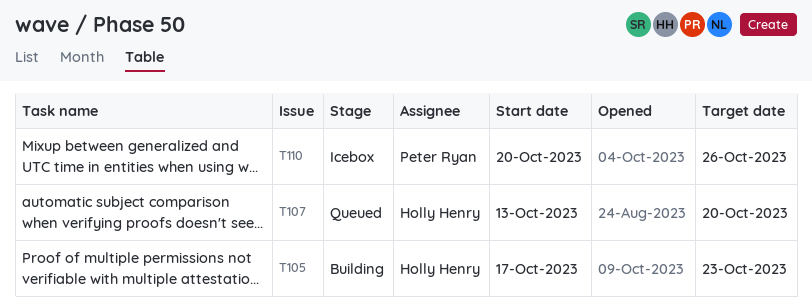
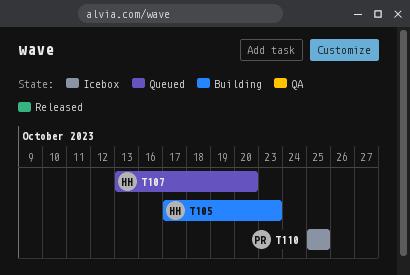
T110, start: Oct 20 -> Oct 25
T110, due: Oct 26 -> Oct 25

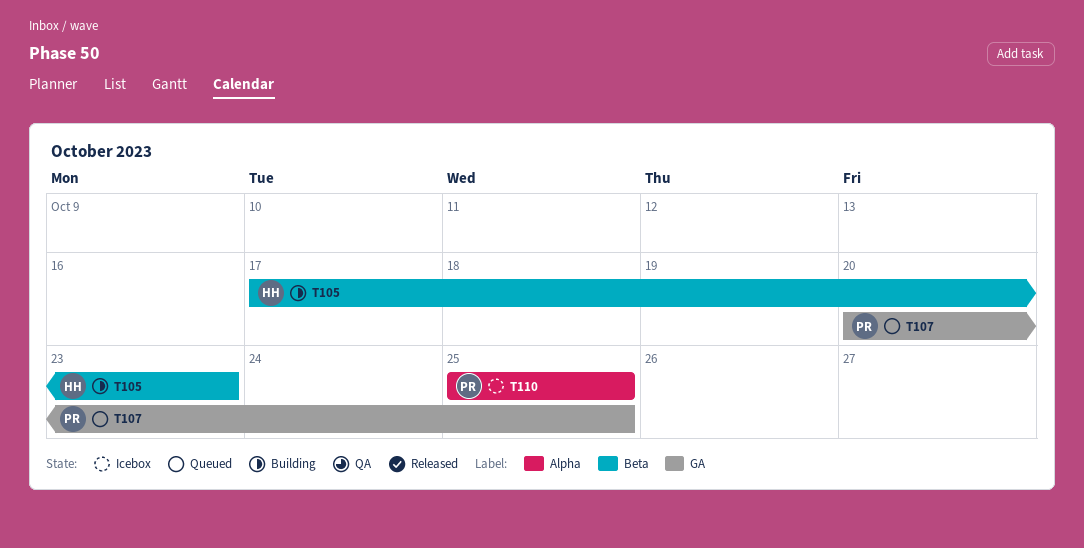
T107, owner: HH -> PR
T107, start: Oct 13 -> Oct 20
T107, due: Oct 20 -> Oct 25

